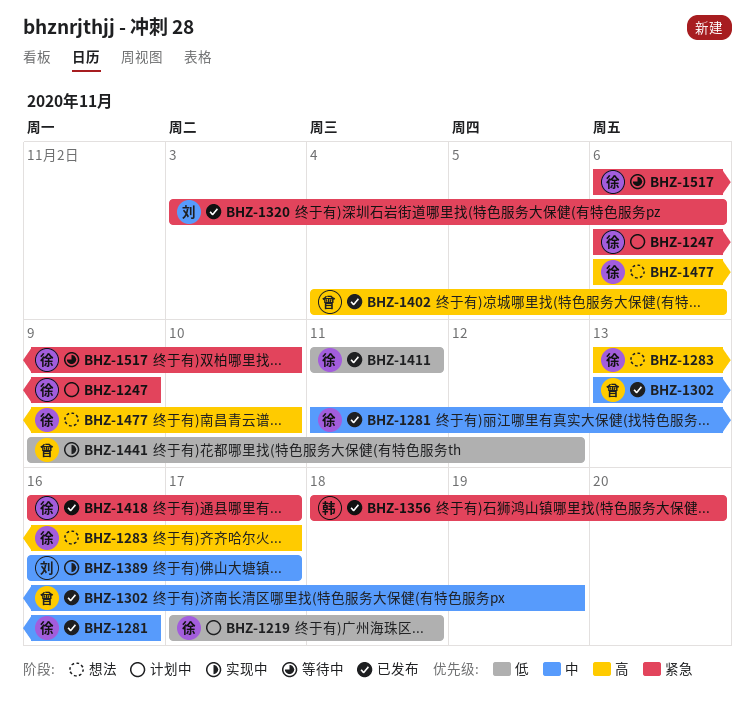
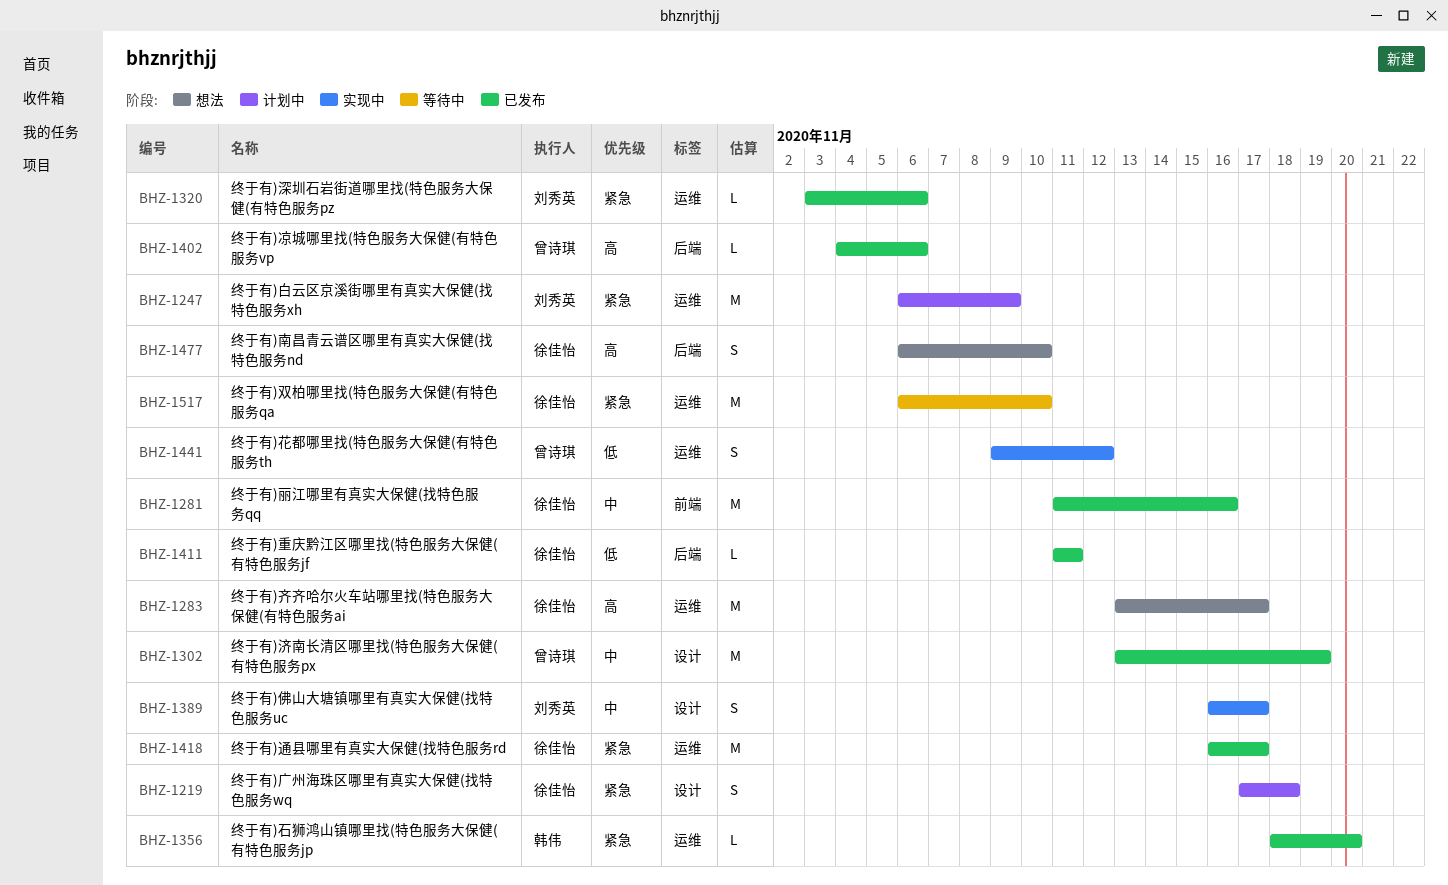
BHZ-1219, priority: 低 -> 紧急
BHZ-1247, owner: 徐佳怡 -> 刘秀英

